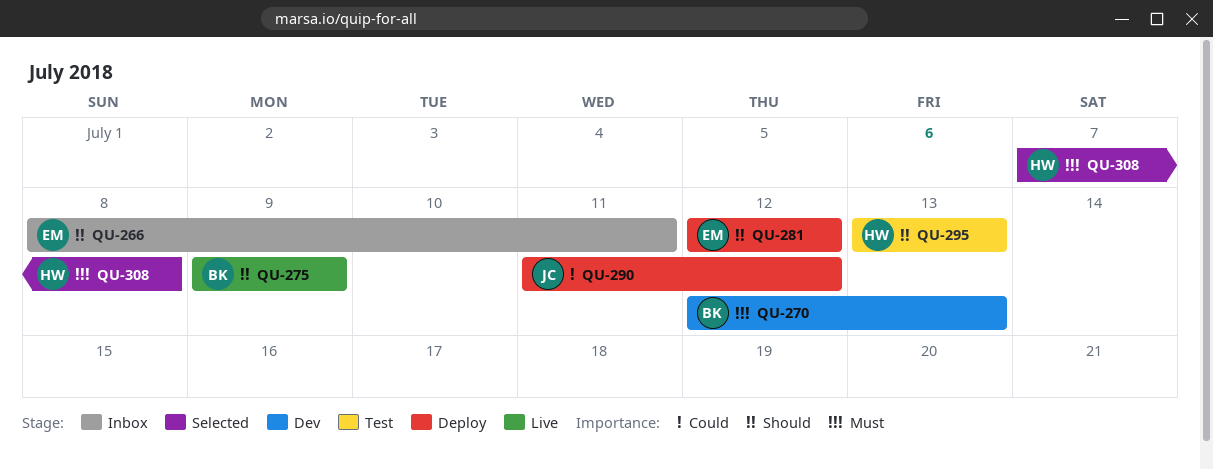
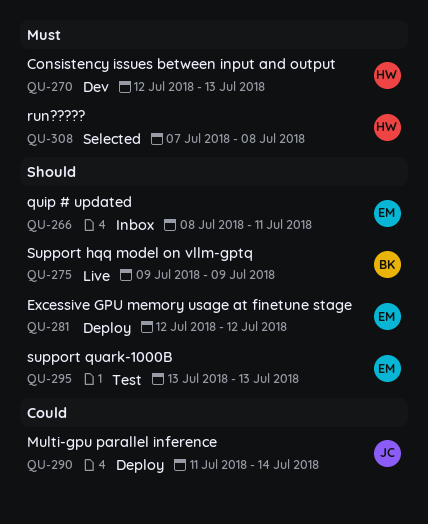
QU-270, owner: BK -> HW
QU-290, due: Jul 12 -> Jul 14
QU-295, owner: HW -> EM

